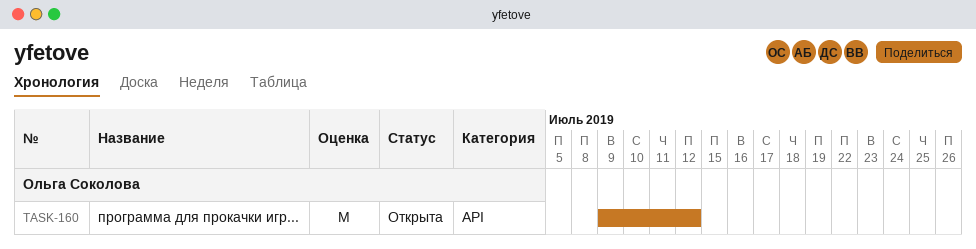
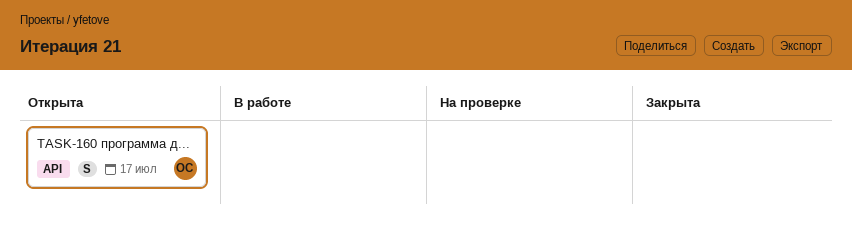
TASK-160, estimate: M -> S
TASK-160, due: Jul 12 -> Jul 17

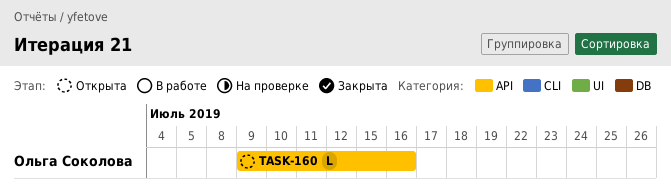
TASK-160, estimate: S -> L
TASK-160, due: Jul 17 -> Jul 16

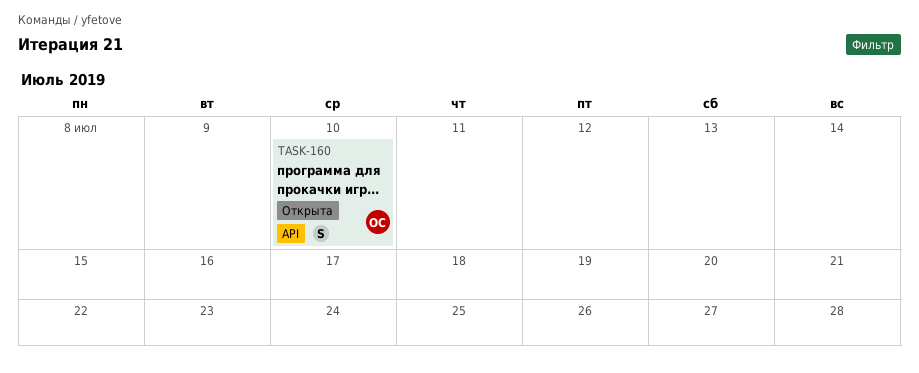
TASK-160, estimate: L -> S
TASK-160, due: Jul 16 -> Jul 10

